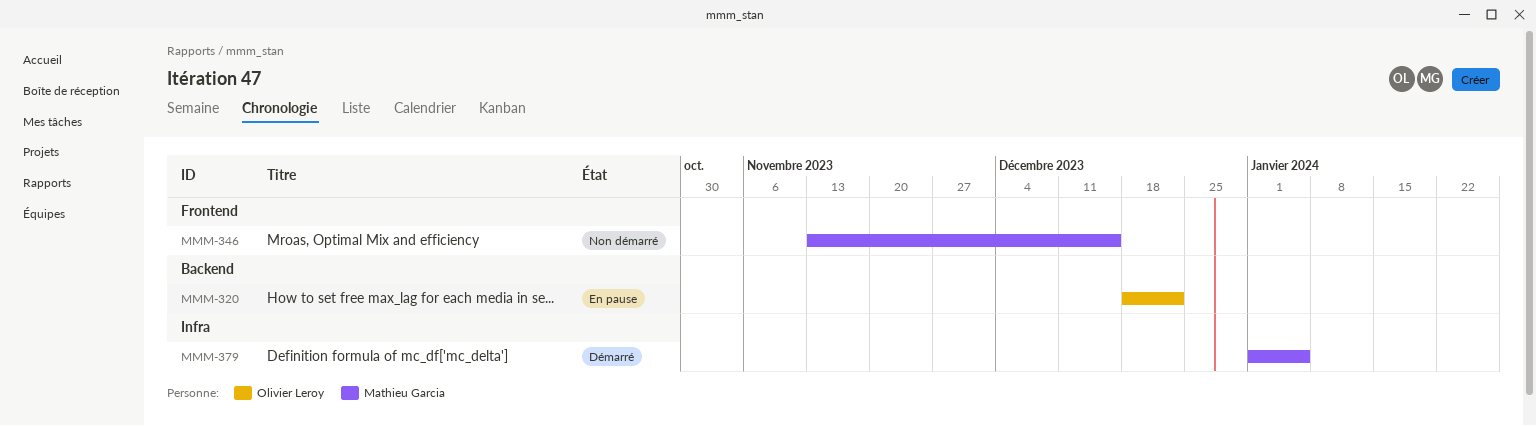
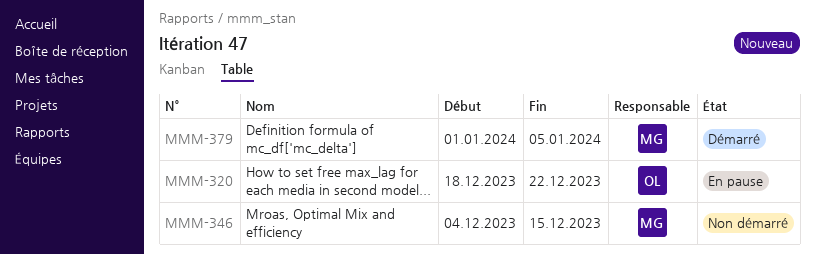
MMM-346, start: Nov 13 -> Dec 4

